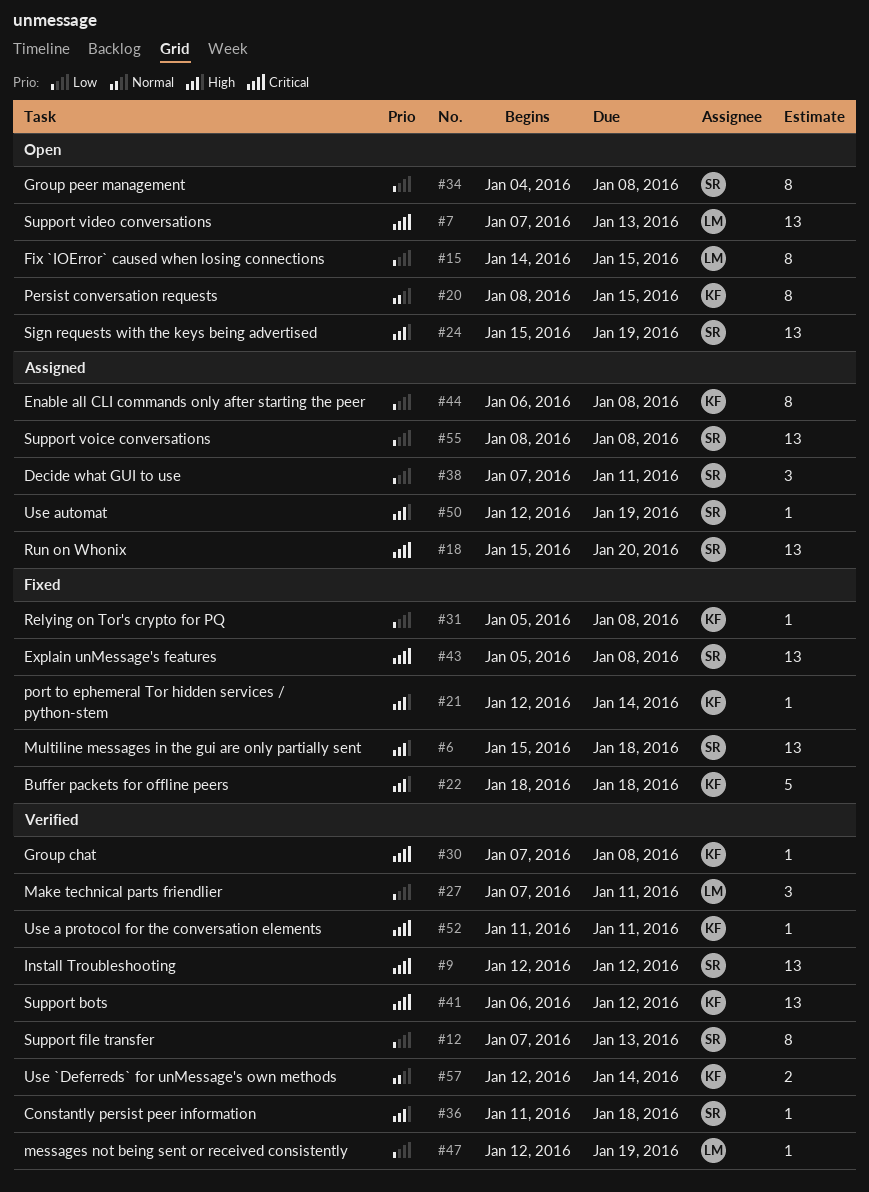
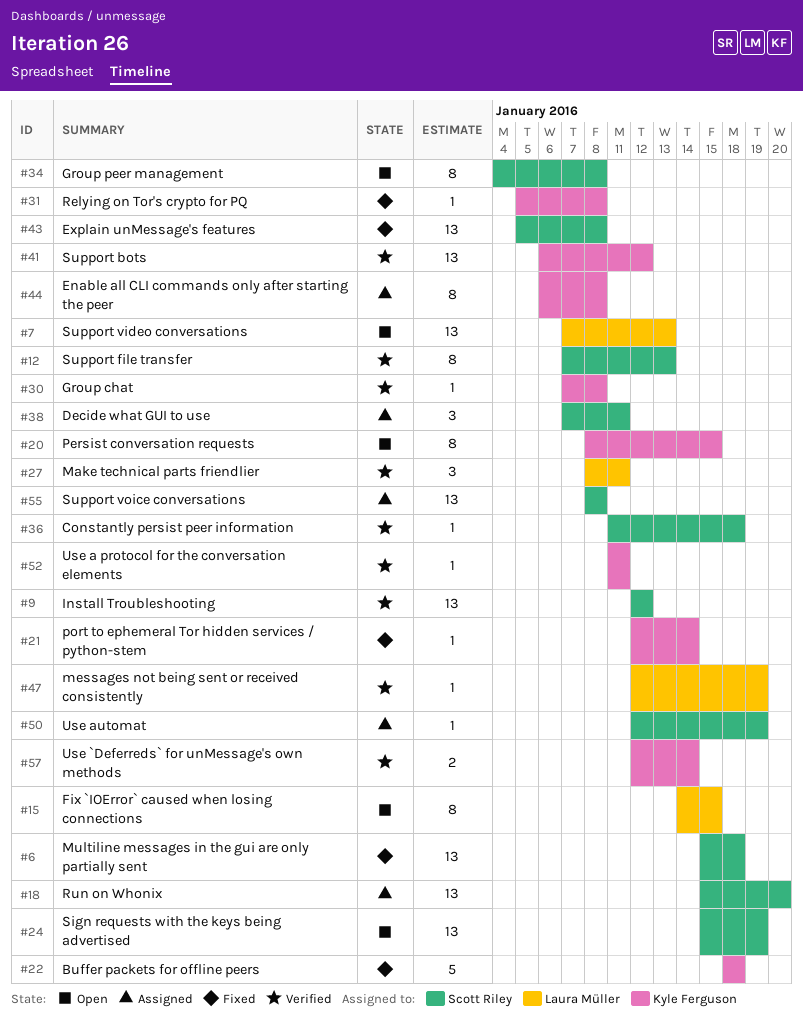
#27, start: Jan 7 -> Jan 8

